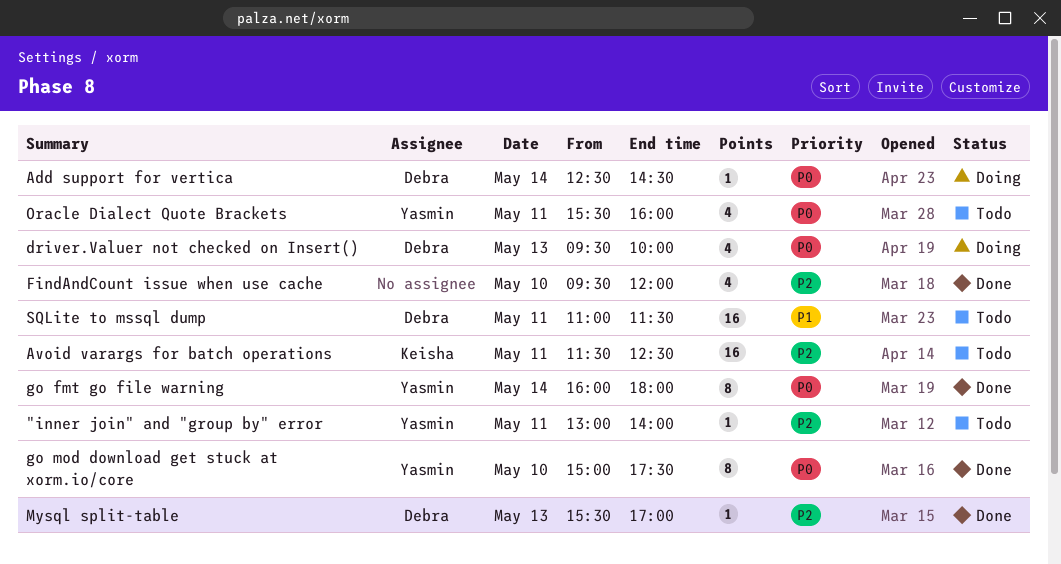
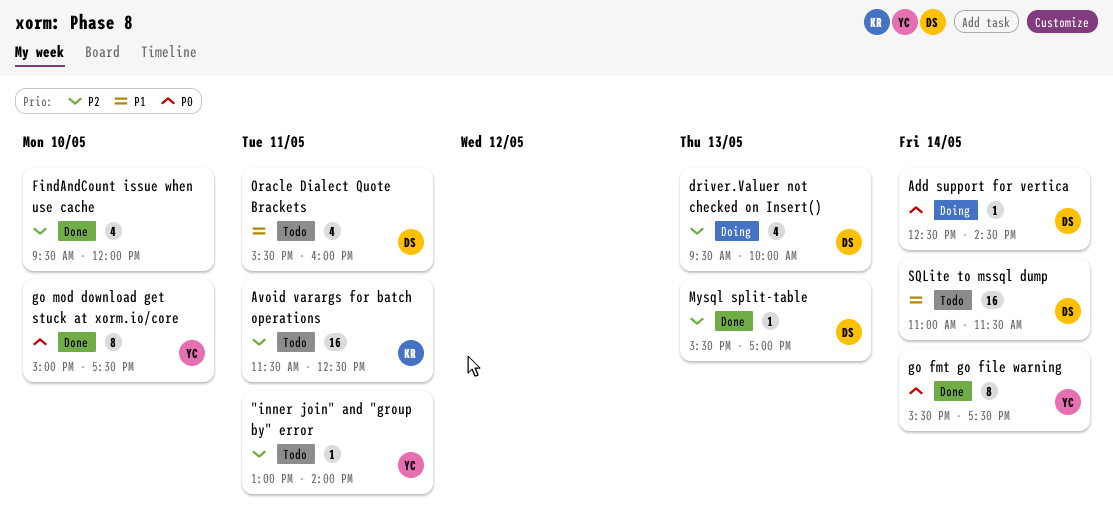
driver.Valuer not checked on Insert(), priority: P0 -> P2
go fmt go file warning, begins: 16:00 -> 15:30
go fmt go file warning, ends: 18:00 -> 17:30
Oracle Dialect Quote Brackets, owner: Yasmin -> Debra
Oracle Dialect Quote Brackets, priority: P0 -> P1
SQLite to mssql dump, day: May 11 -> May 14

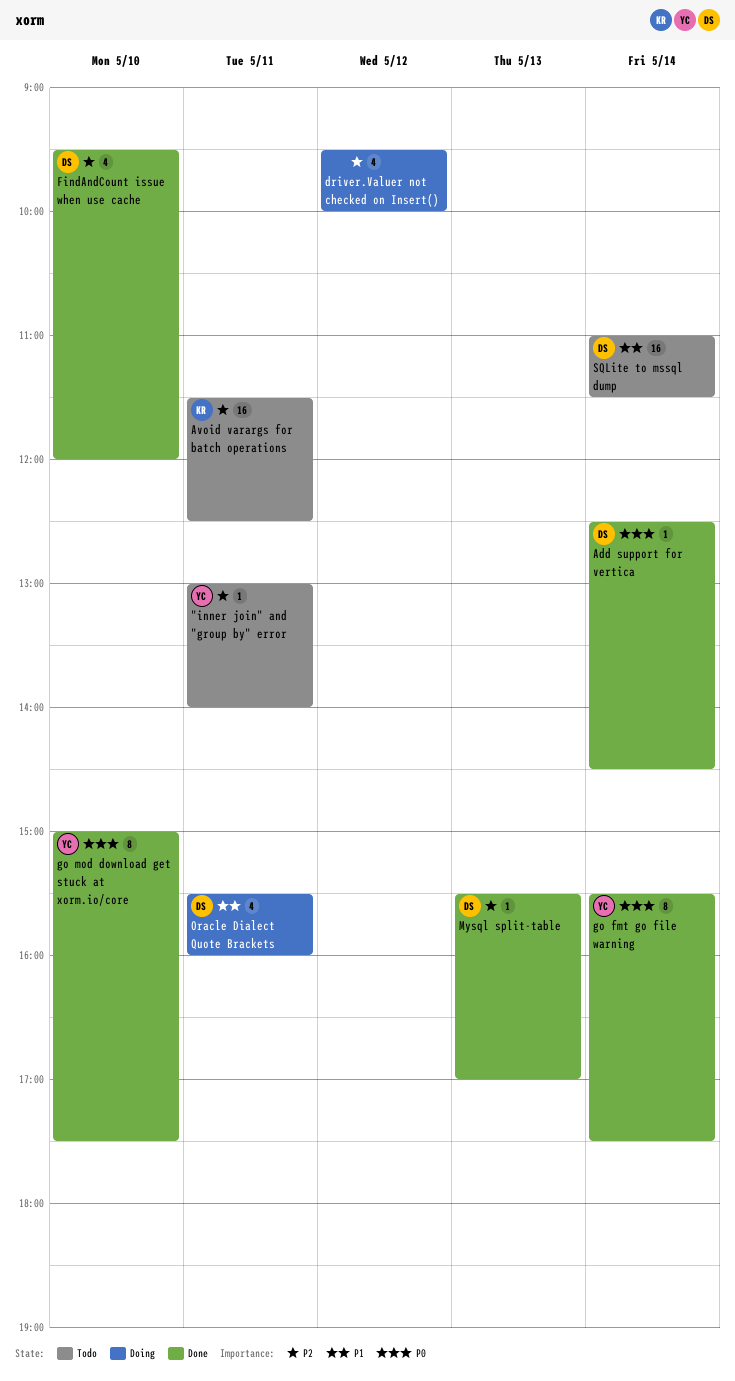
Add support for vertica, status: Doing -> Done
driver.Valuer not checked on Insert(), owner: DS -> none
driver.Valuer not checked on Insert(), day: May 13 -> May 12
FindAndCount issue when use cache, owner: none -> DS
Oracle Dialect Quote Brackets, status: Todo -> Doing

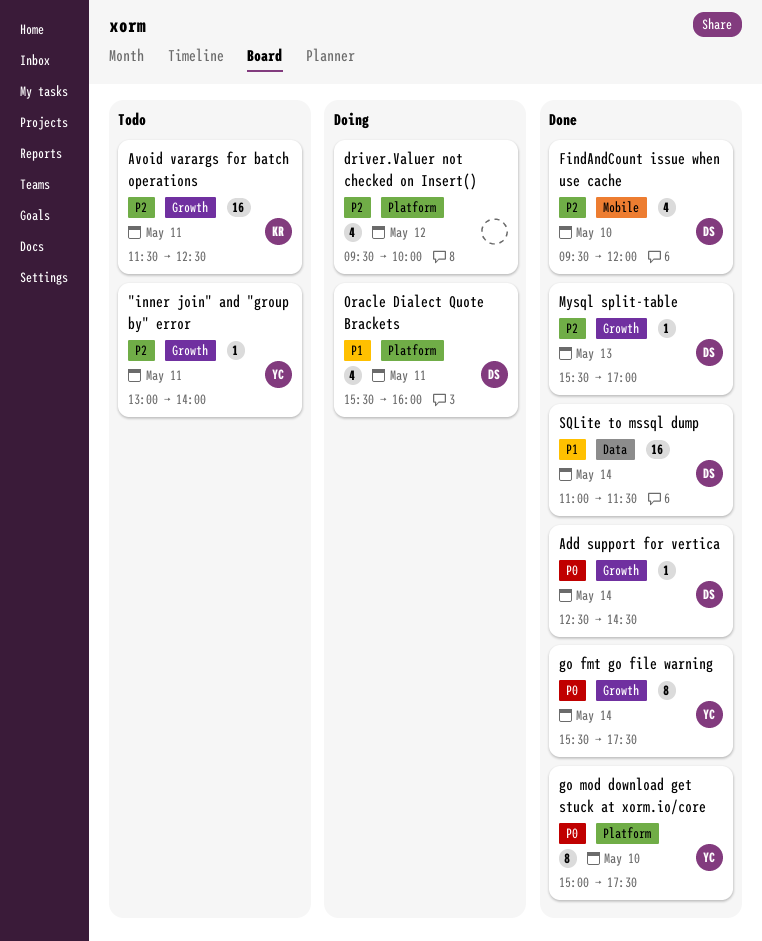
SQLite to mssql dump, status: Todo -> Done

